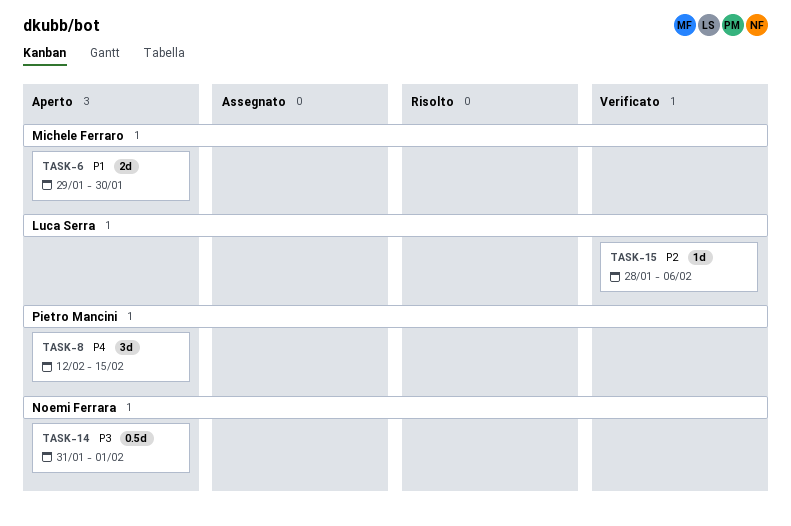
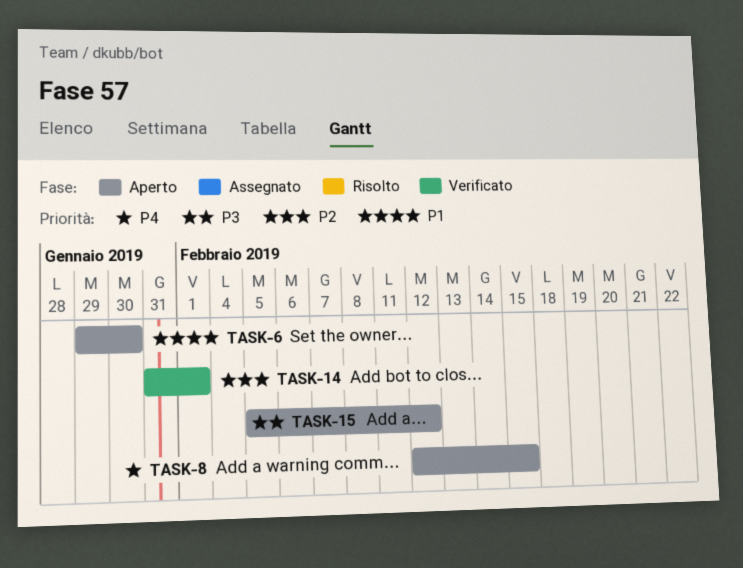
TASK-14, status: Aperto -> Verificato
TASK-14, priority: P3 -> P2
TASK-15, status: Verificato -> Aperto
TASK-15, priority: P2 -> P3
TASK-15, start: Jan 28 -> Feb 5
TASK-15, due: Feb 6 -> Feb 12

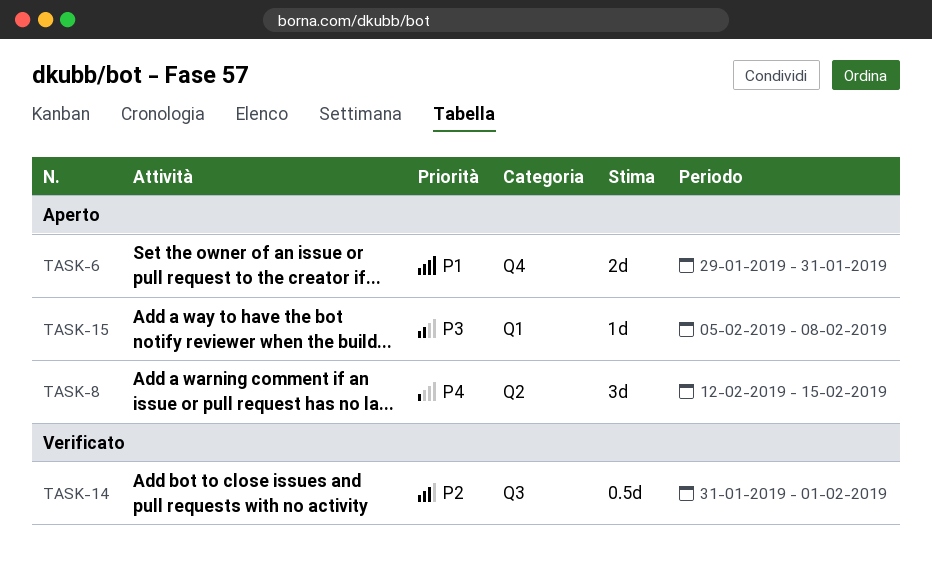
TASK-6, due: Jan 30 -> Jan 31
TASK-15, due: Feb 12 -> Feb 8

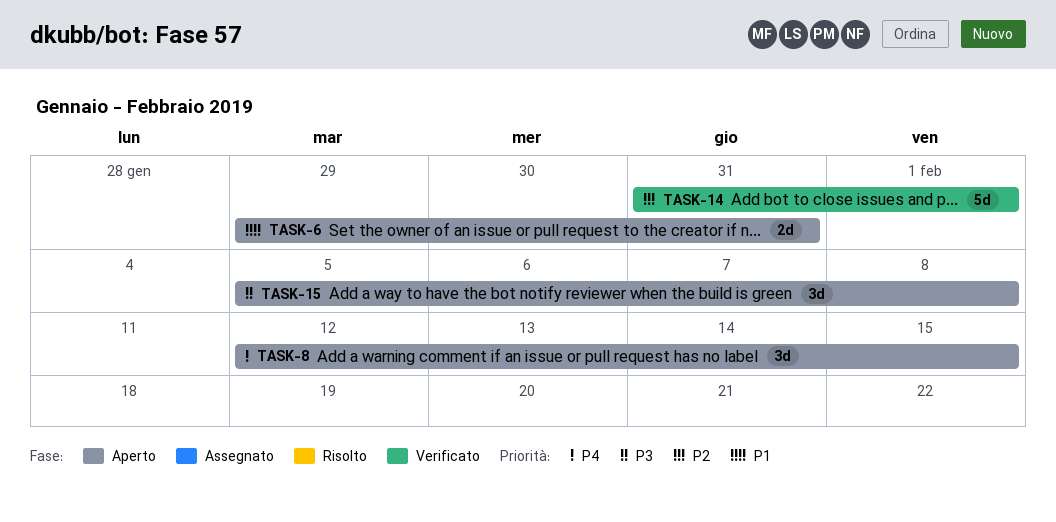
TASK-14, estimate: 0.5d -> 5d
TASK-15, estimate: 1d -> 3d

